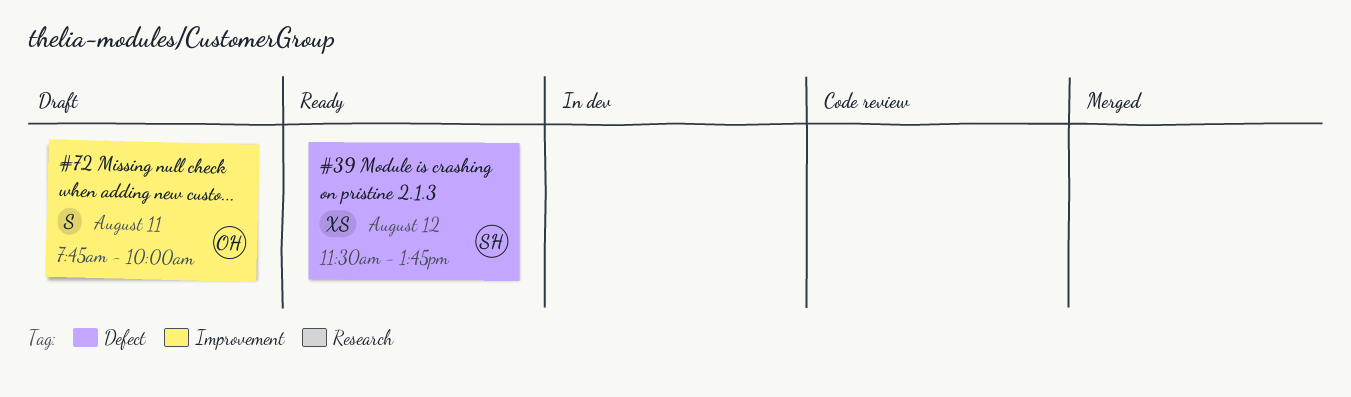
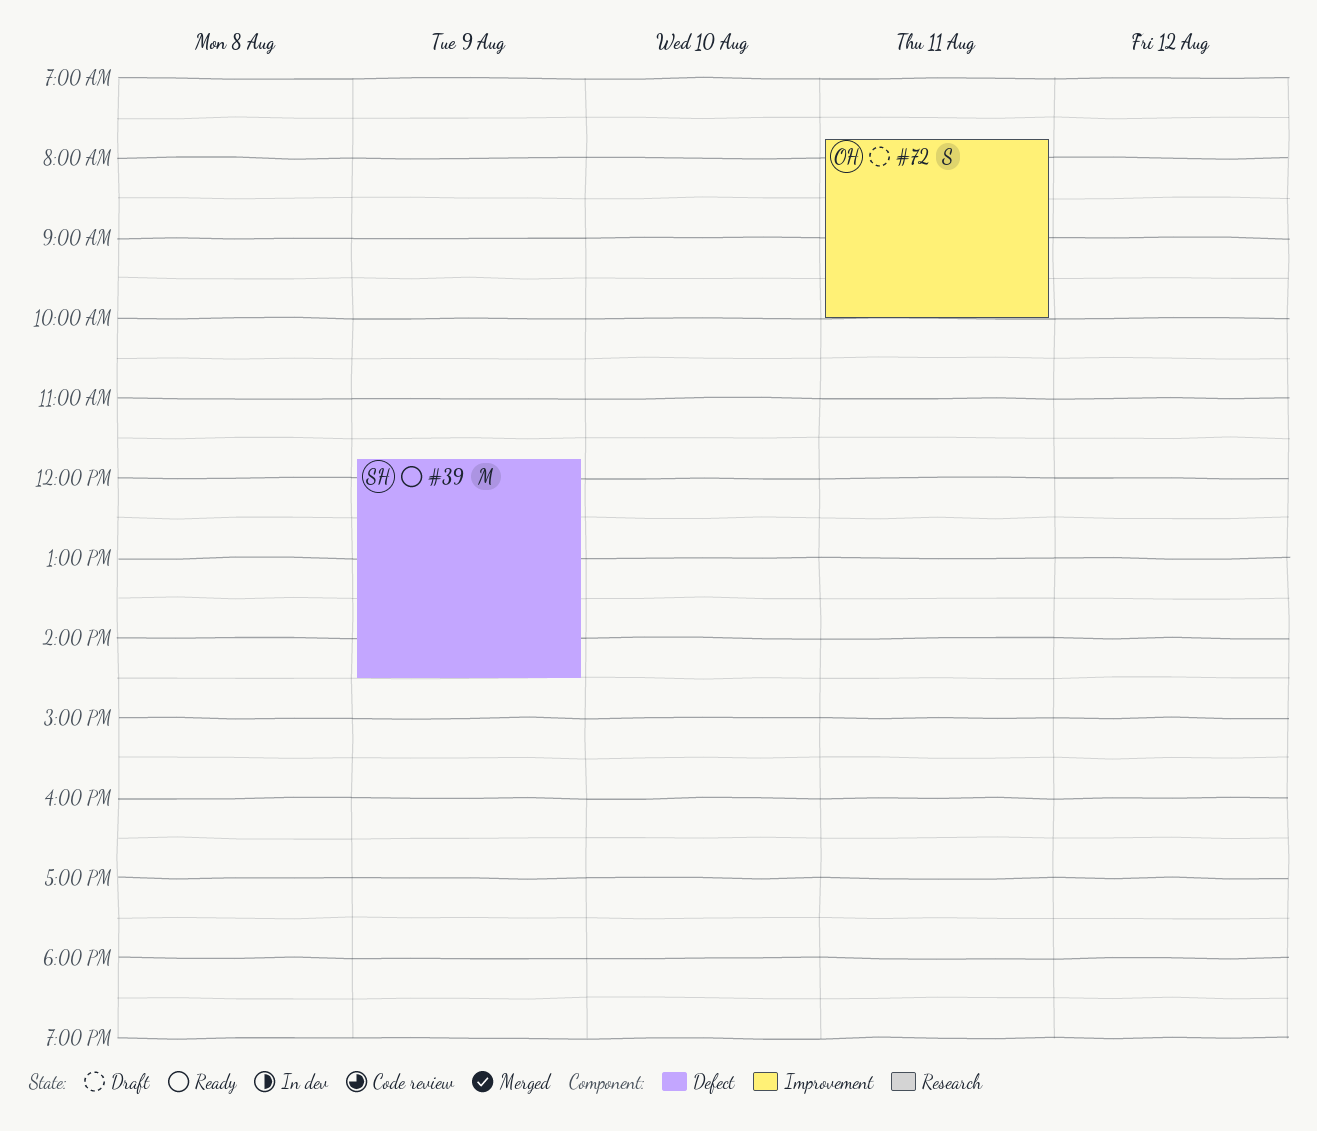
#39, estimate: XS -> M
#39, day: Aug 12 -> Aug 9
#39, begins: 11:30 -> 11:45
#39, ends: 13:45 -> 14:30

